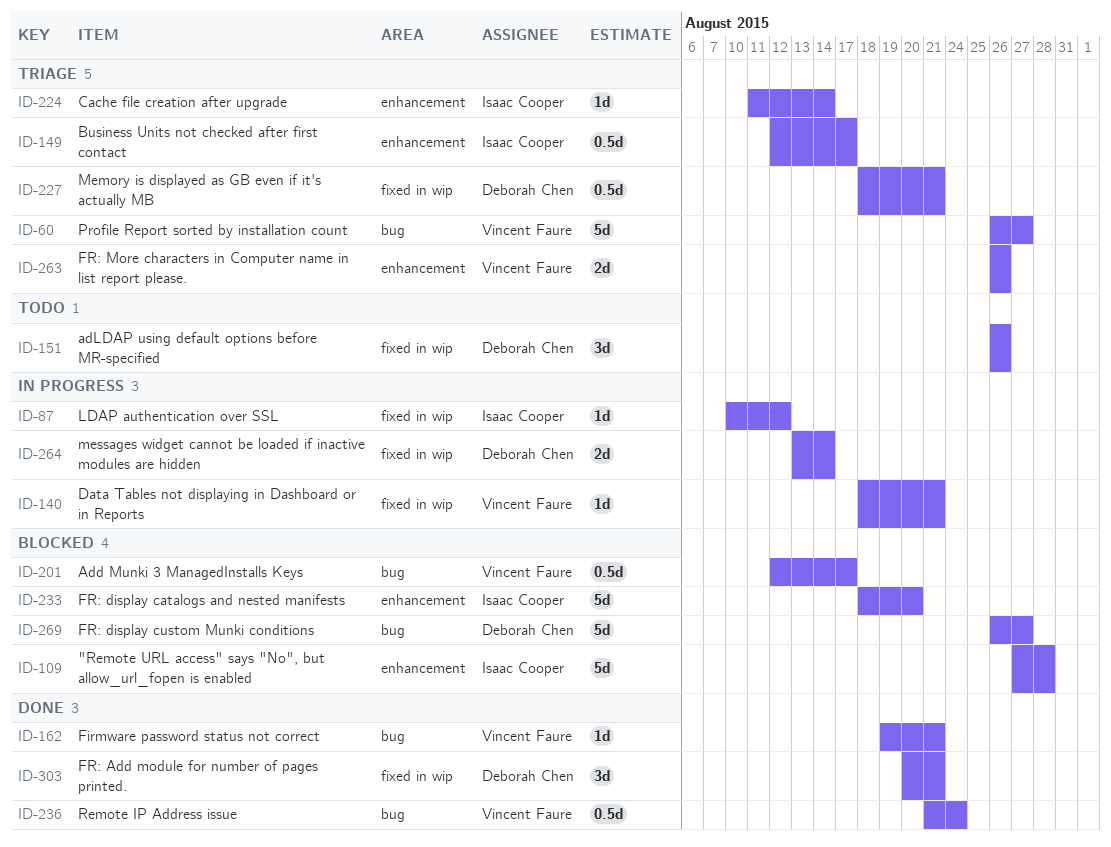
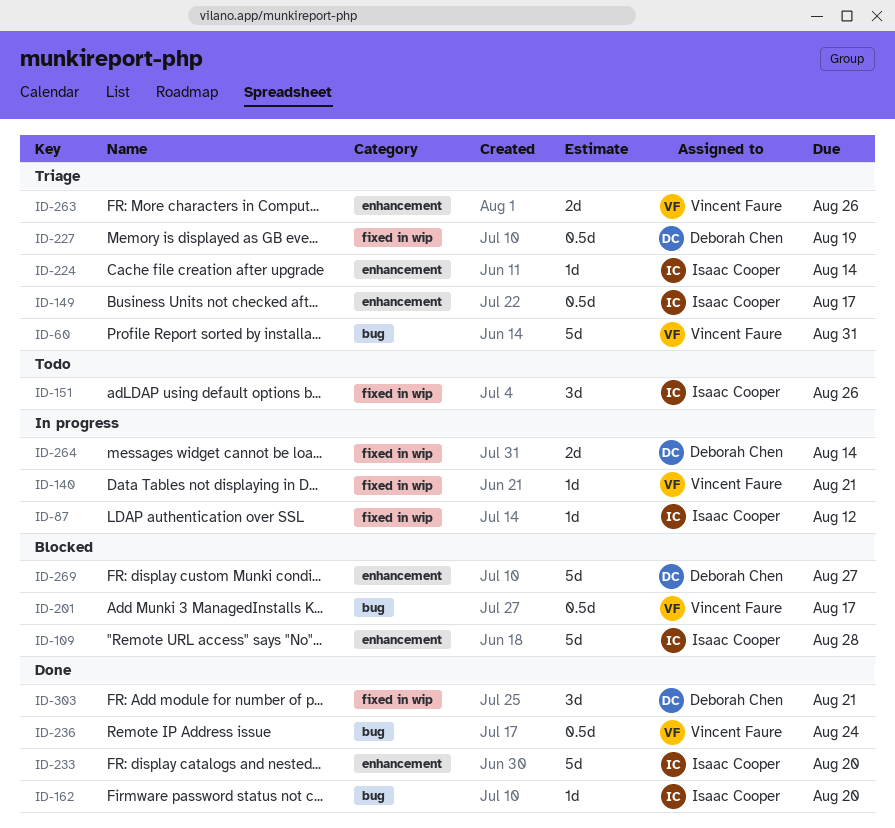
ID-60, due: Aug 27 -> Aug 31
ID-151, owner: Deborah Chen -> Isaac Cooper
ID-162, owner: Vincent Faure -> Isaac Cooper
ID-162, due: Aug 21 -> Aug 20
ID-227, due: Aug 21 -> Aug 19
ID-233, status: Blocked -> Done
ID-269, label: bug -> enhancement

